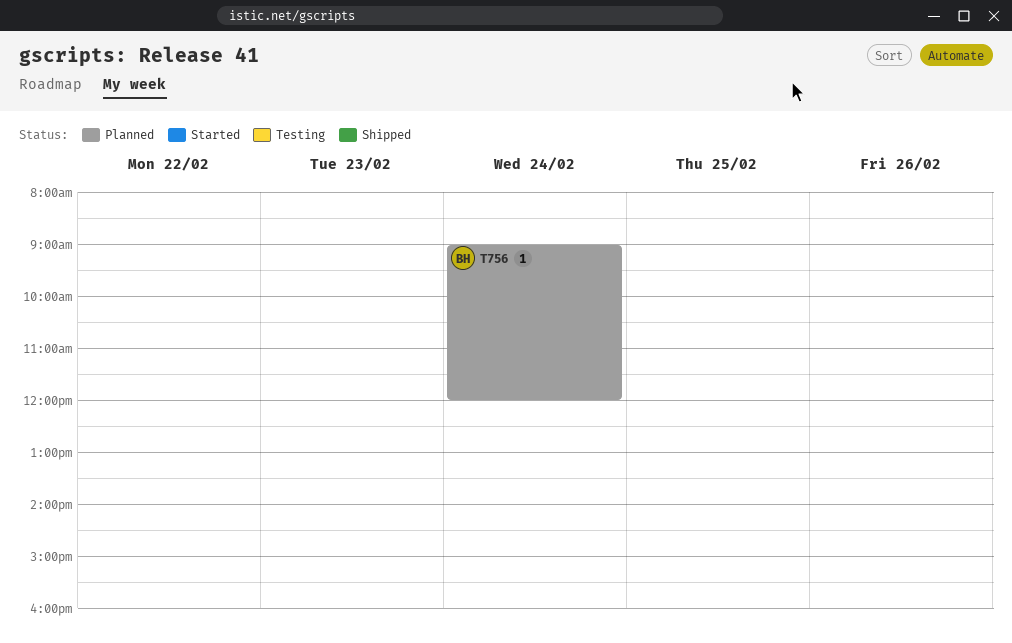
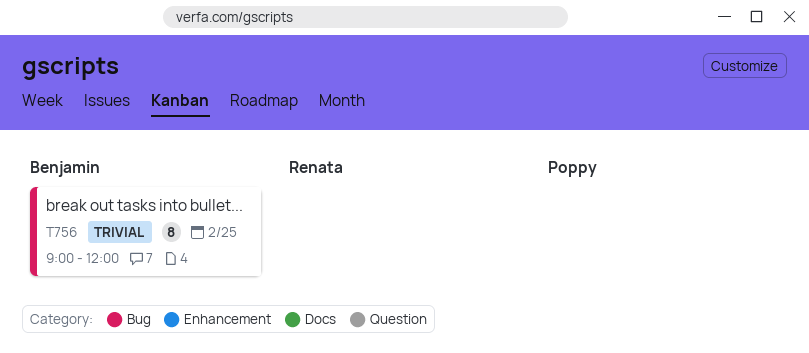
T756, estimate: 1 -> 8
T756, day: Feb 24 -> Feb 25

